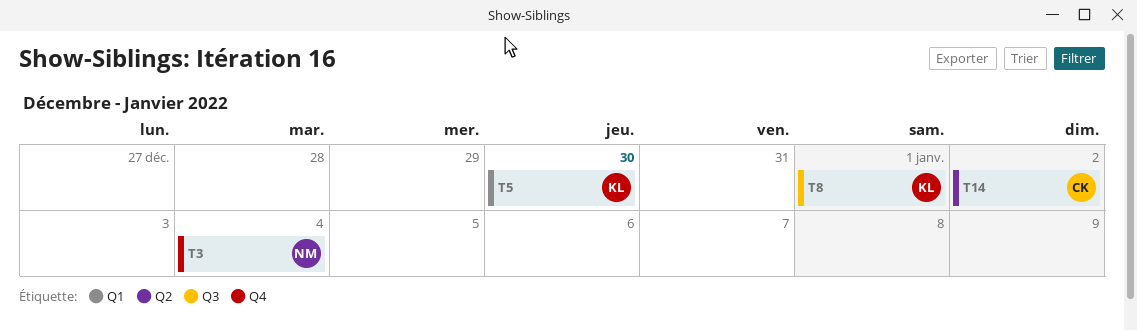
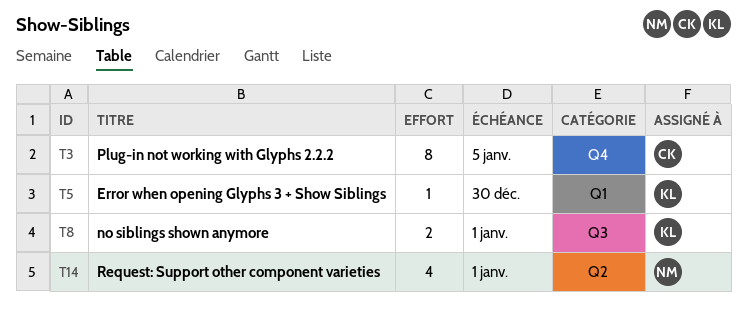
T3, owner: NM -> CK
T3, due: Jan 4 -> Jan 5
T14, owner: CK -> NM
T14, due: Jan 2 -> Jan 1

